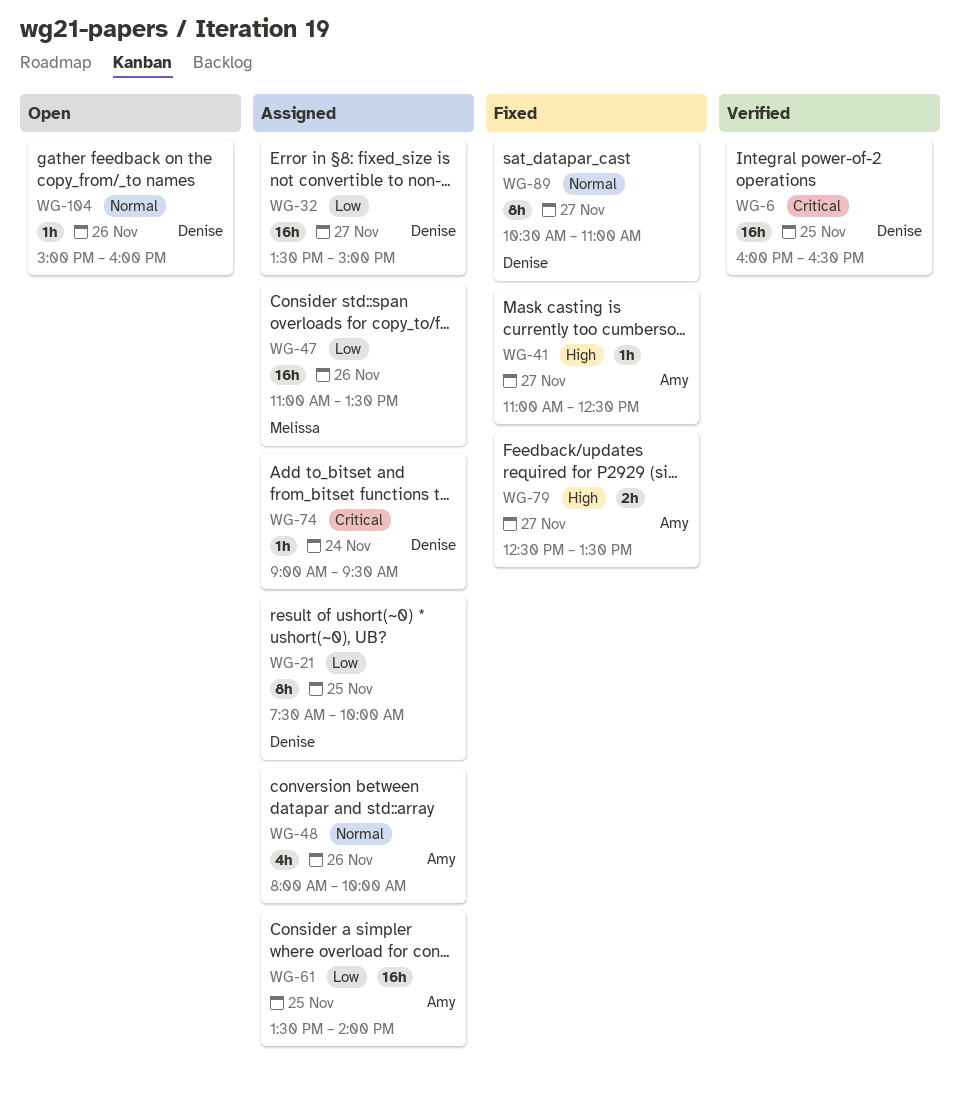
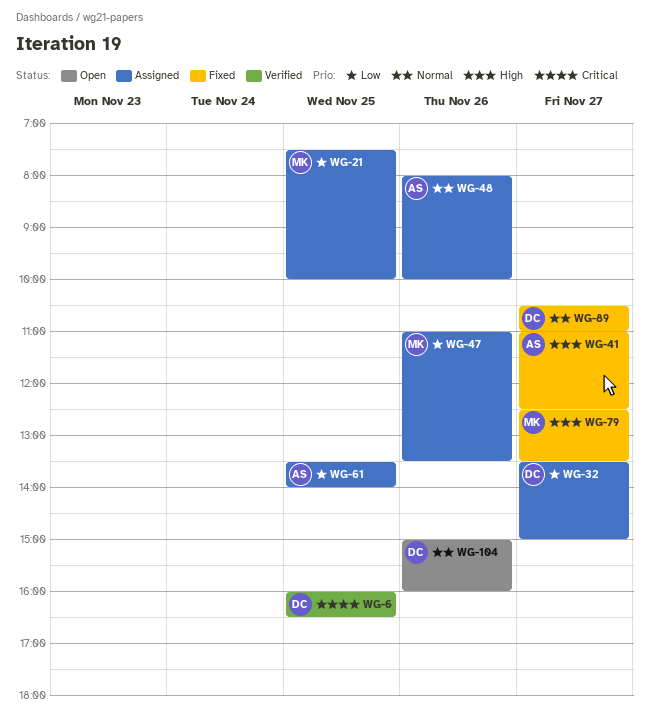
WG-21, owner: Denise -> Melissa
WG-74: present -> none
WG-79, owner: Amy -> Melissa

